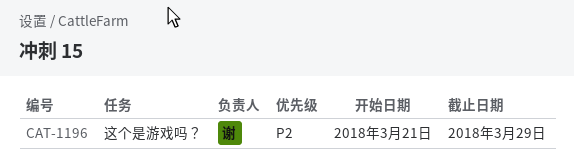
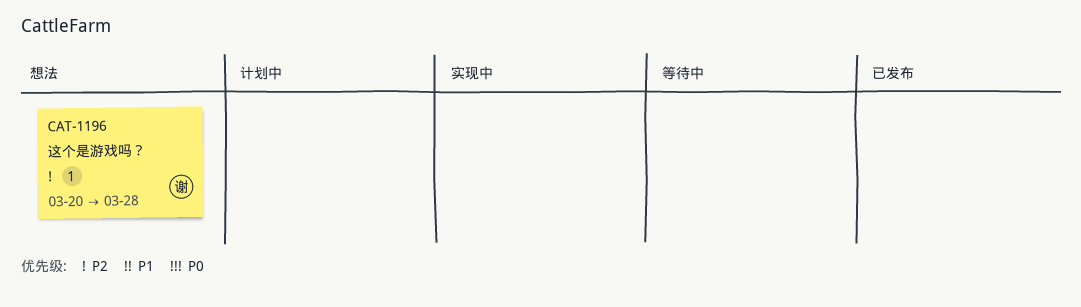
CAT-1196, start: Mar 21 -> Mar 20
CAT-1196, due: Mar 29 -> Mar 28

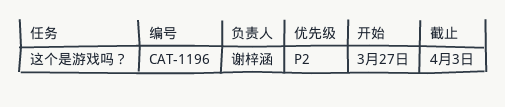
CAT-1196, start: Mar 20 -> Mar 27
CAT-1196, due: Mar 28 -> Apr 3

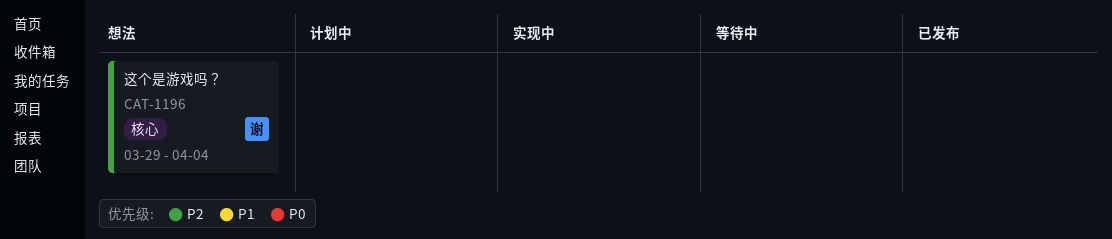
CAT-1196, start: Mar 27 -> Mar 29
CAT-1196, due: Apr 3 -> Apr 4

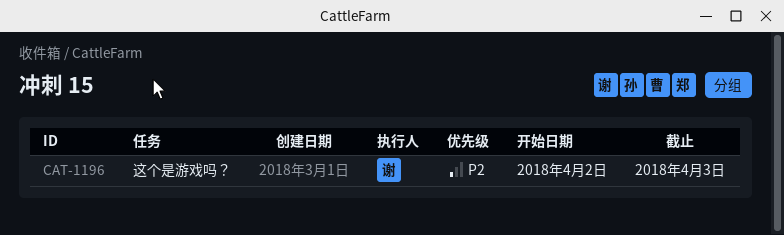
CAT-1196, start: Mar 29 -> Apr 2
CAT-1196, due: Apr 4 -> Apr 3

